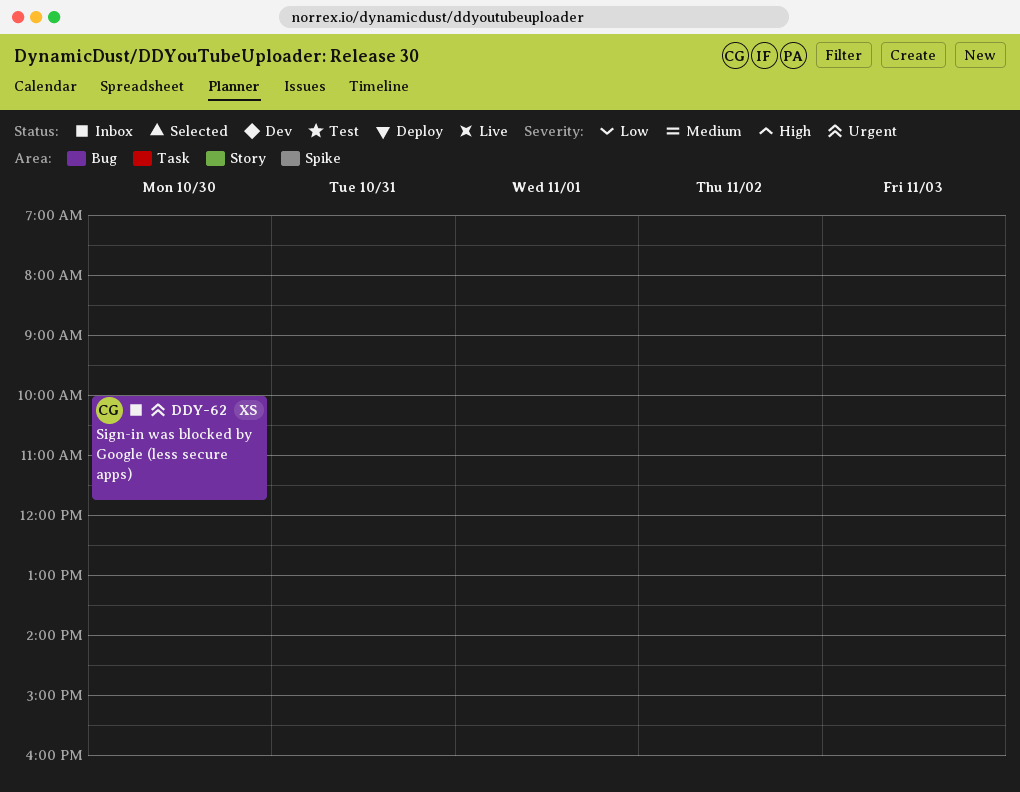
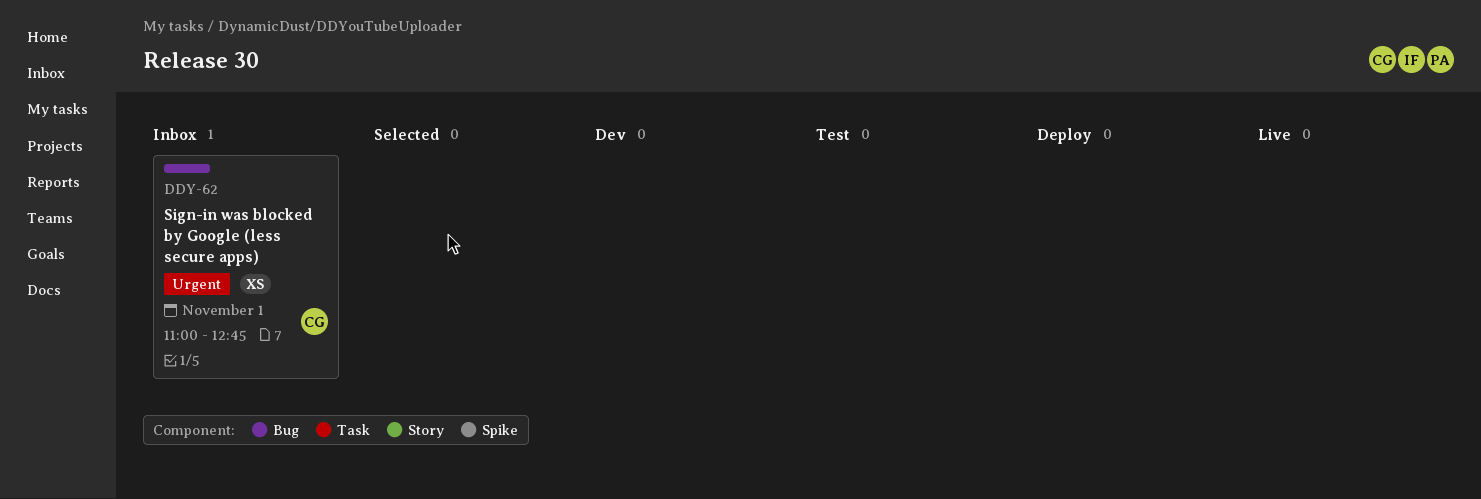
DDY-62, day: Oct 30 -> Nov 1
DDY-62, begins: 10:00 -> 11:00
DDY-62, ends: 11:45 -> 12:45

